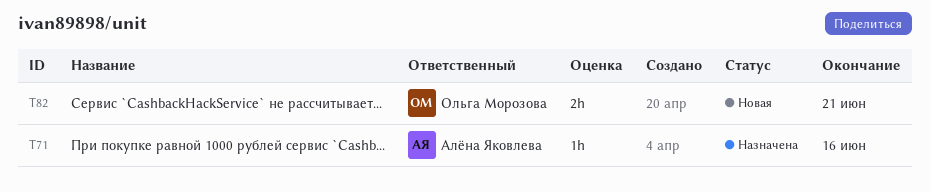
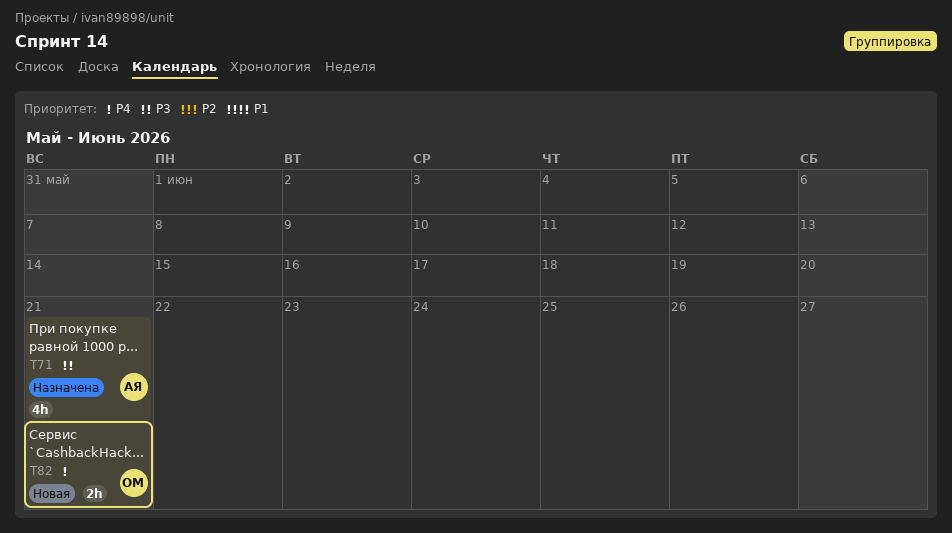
T71, estimate: 1h -> 4h
T71, due: Jun 16 -> Jun 21

